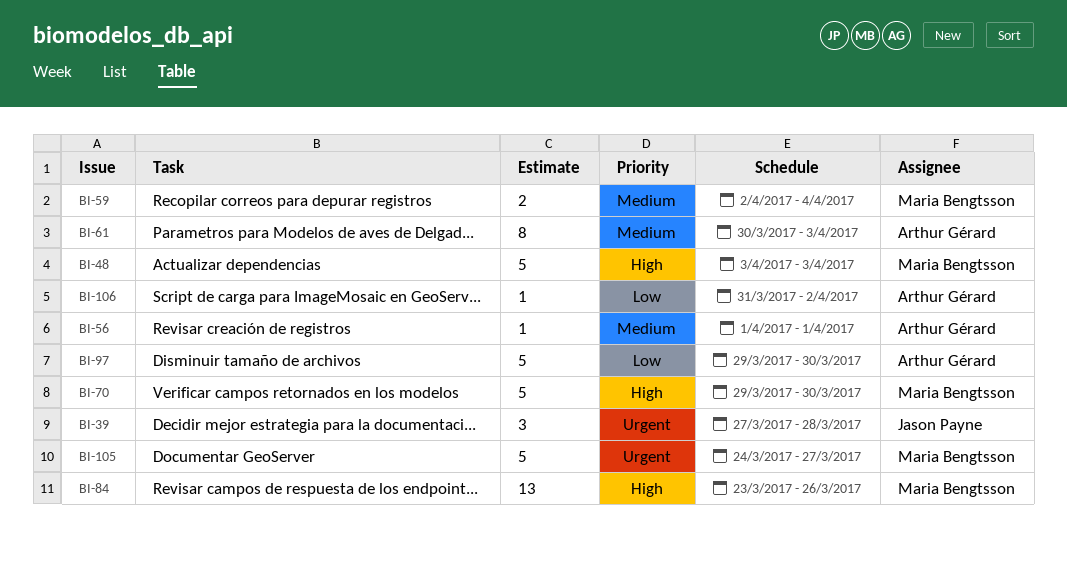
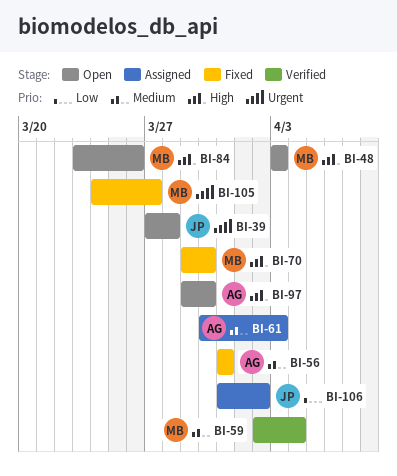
BI-56, start: Apr 1 -> Mar 31
BI-56, due: Apr 1 -> Mar 31
BI-97, priority: Low -> High
BI-106, owner: Arthur Gérard -> Jason Payne

